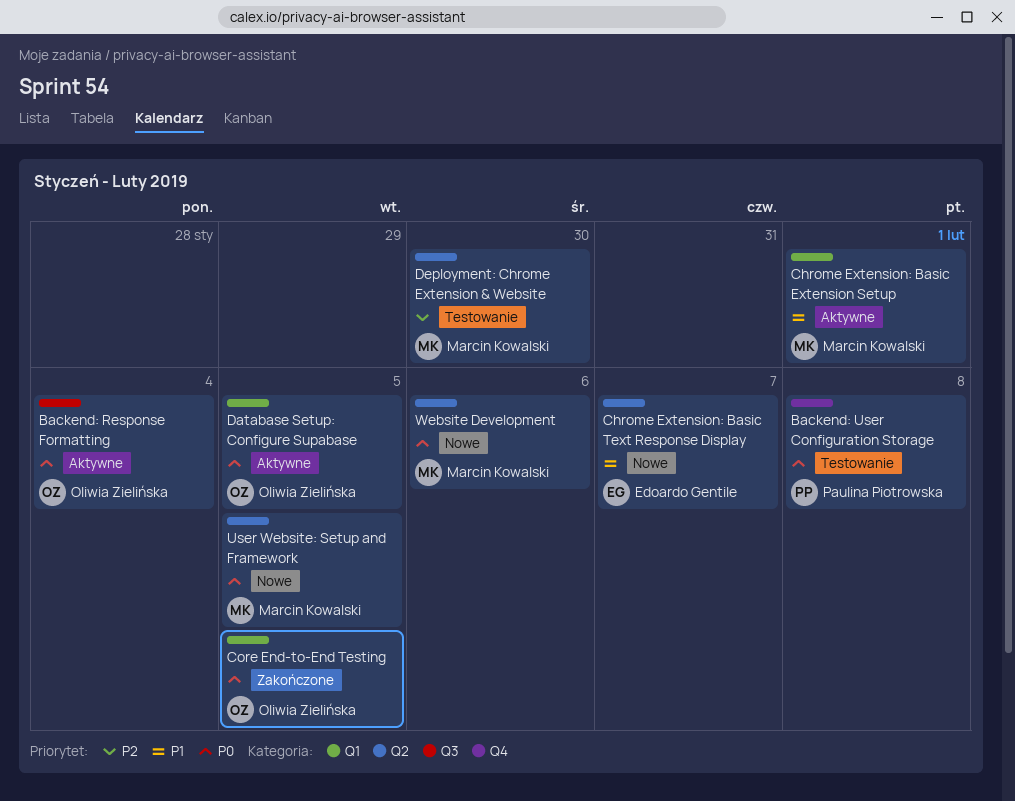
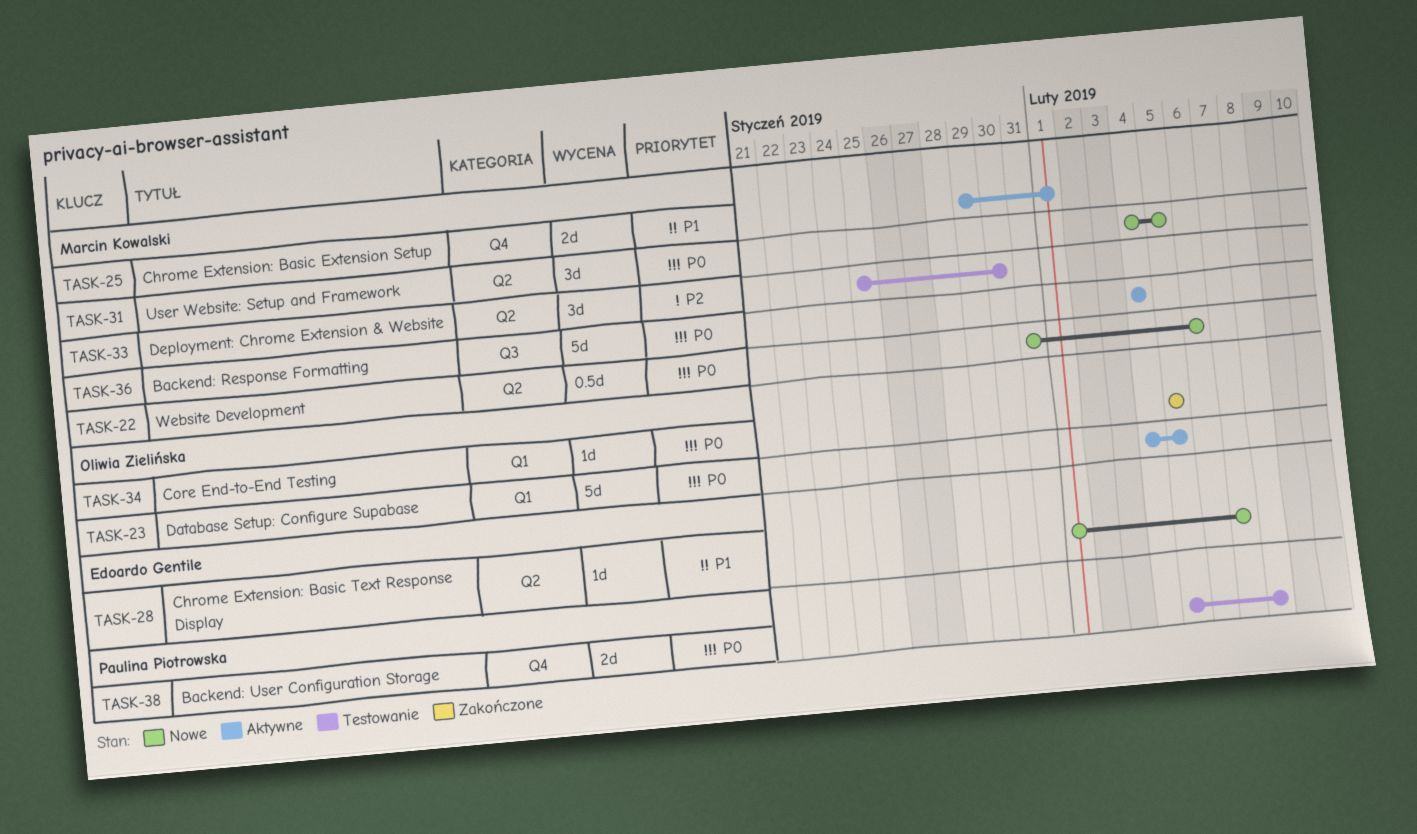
Backend: Response Formatting, owner: Oliwia Zielińska -> Marcin Kowalski
Chrome Extension: Basic Extension Setup, label: Q1 -> Q4

